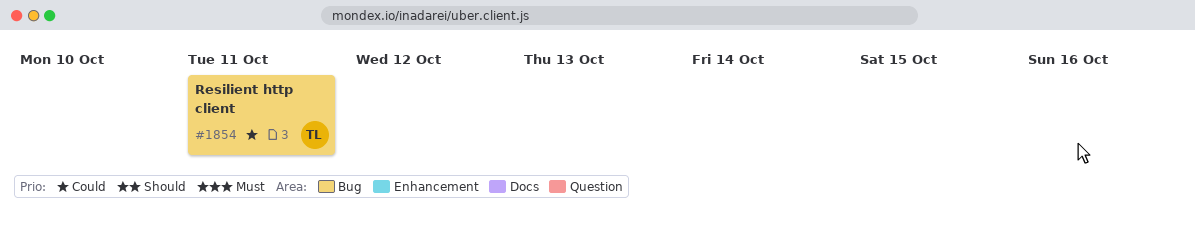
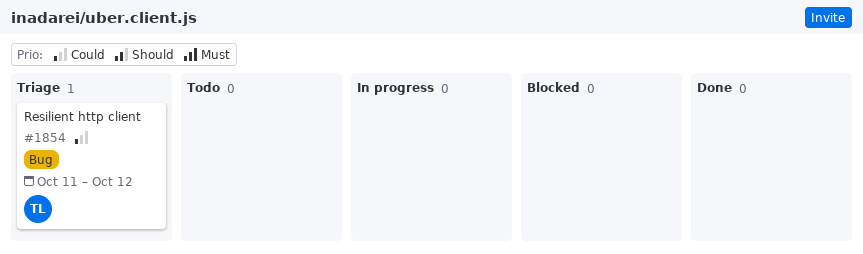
#1854, due: Oct 11 -> Oct 12

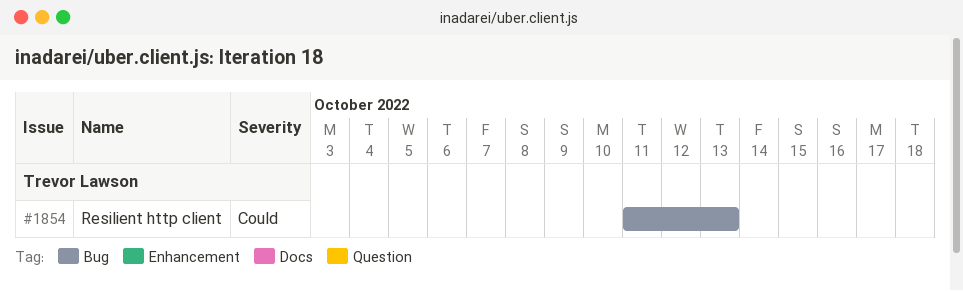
#1854, due: Oct 12 -> Oct 13

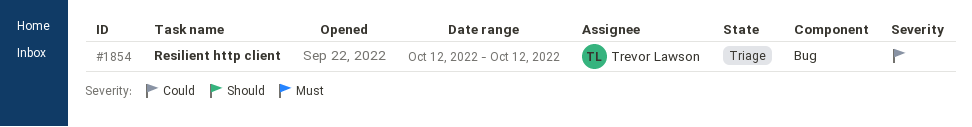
#1854, start: Oct 11 -> Oct 12
#1854, due: Oct 13 -> Oct 12

